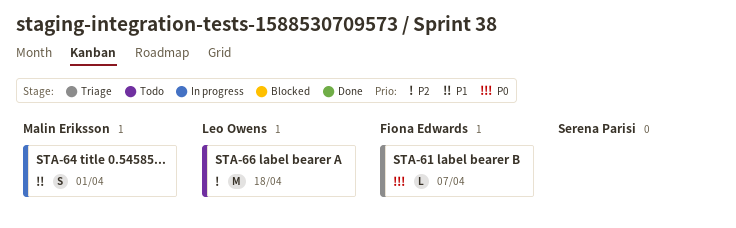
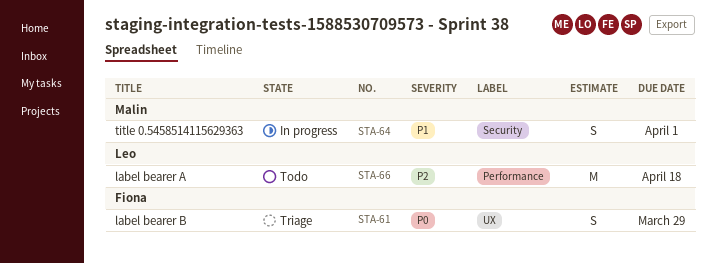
STA-61, estimate: L -> S
STA-61, due: Apr 7 -> Mar 29

